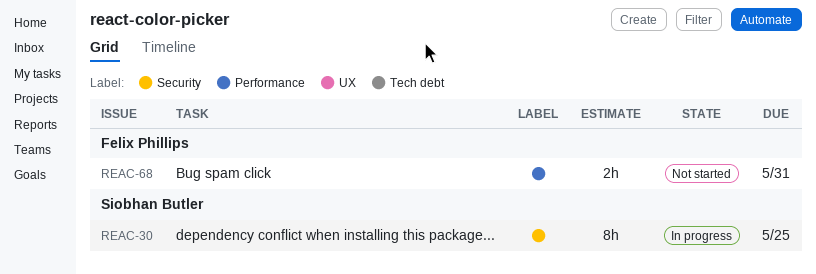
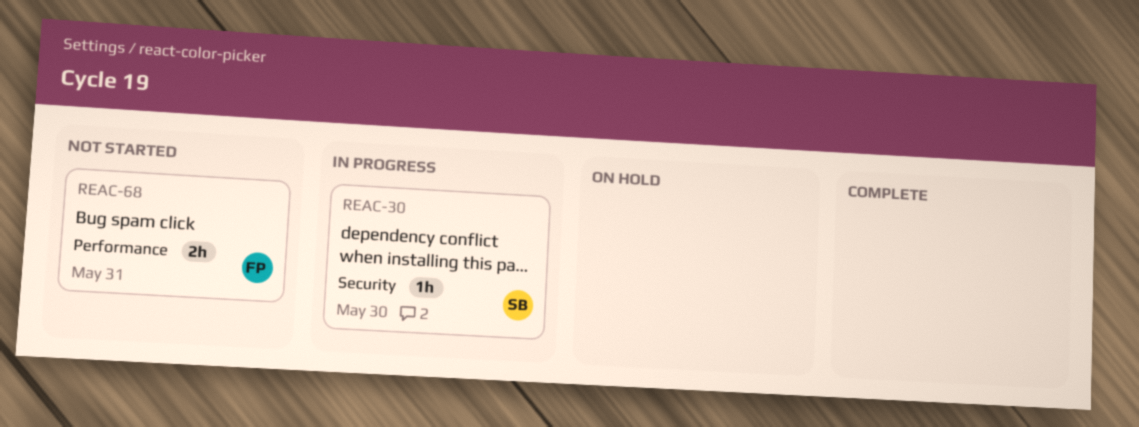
REAC-30, estimate: 8h -> 1h
REAC-30, due: May 25 -> May 30

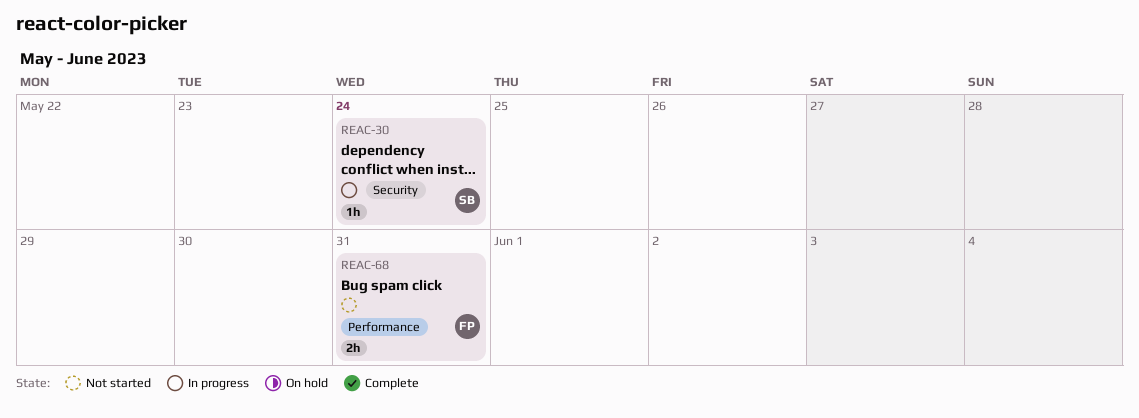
REAC-30, due: May 30 -> May 24

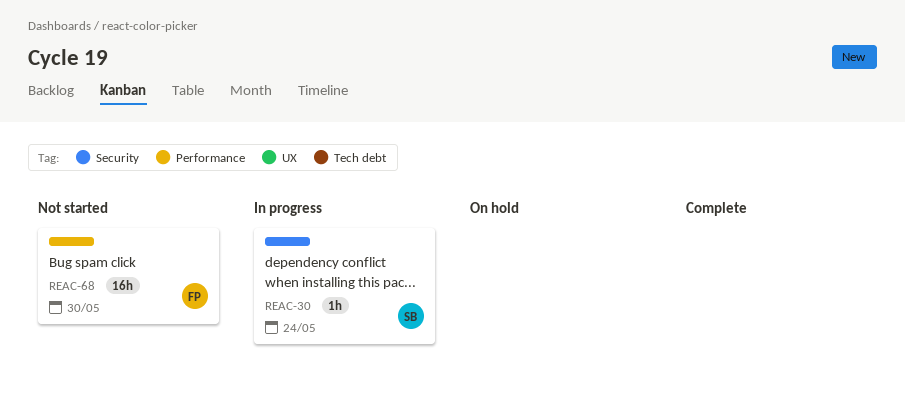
REAC-68, estimate: 2h -> 16h
REAC-68, due: May 31 -> May 30

